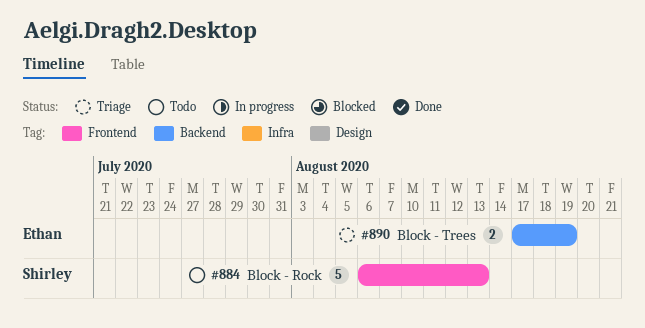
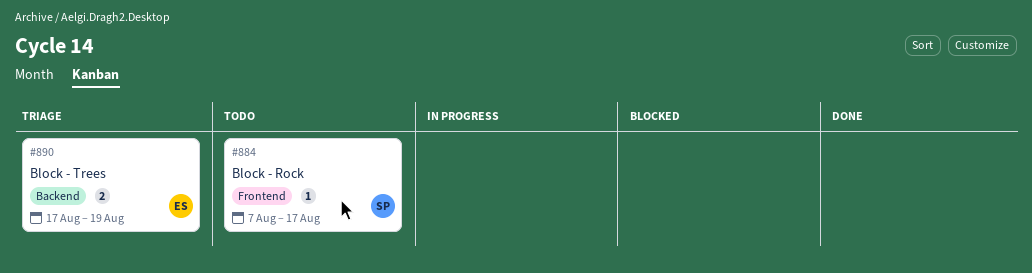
#884, estimate: 5 -> 1
#884, start: Aug 6 -> Aug 7
#884, due: Aug 13 -> Aug 17

